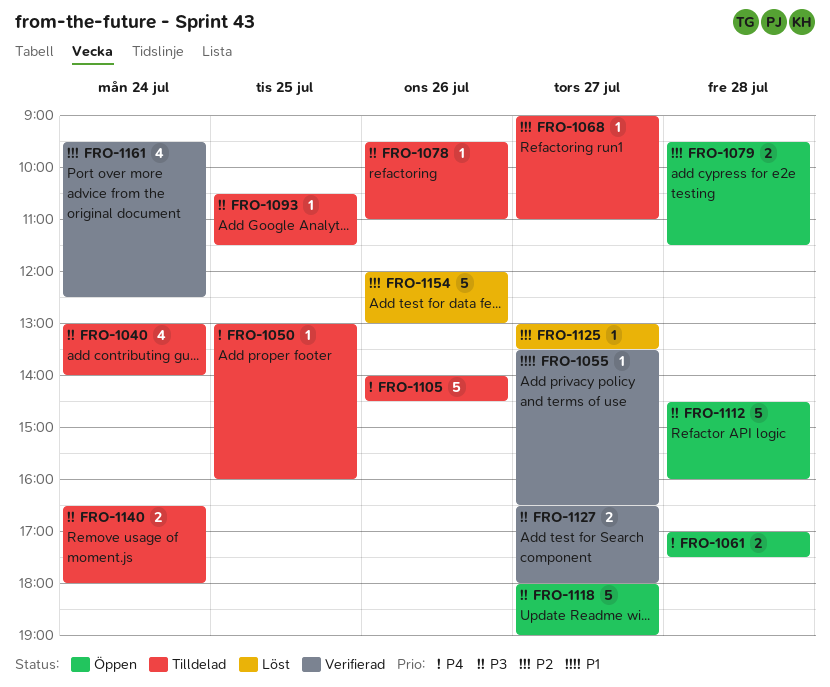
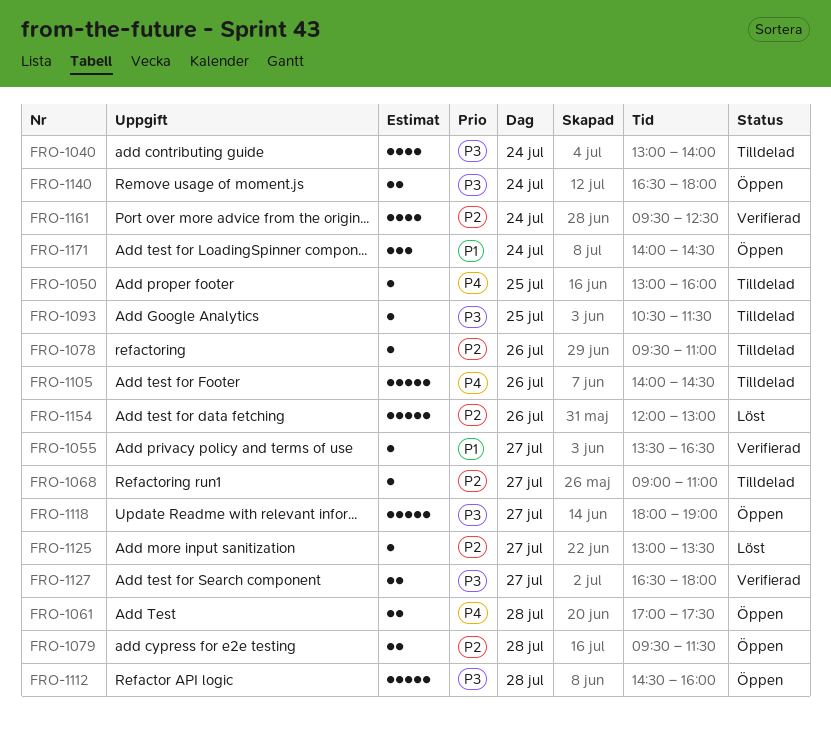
FRO-1078, priority: P3 -> P2
FRO-1140, status: Tilldelad -> Öppen
FRO-1171: none -> present

